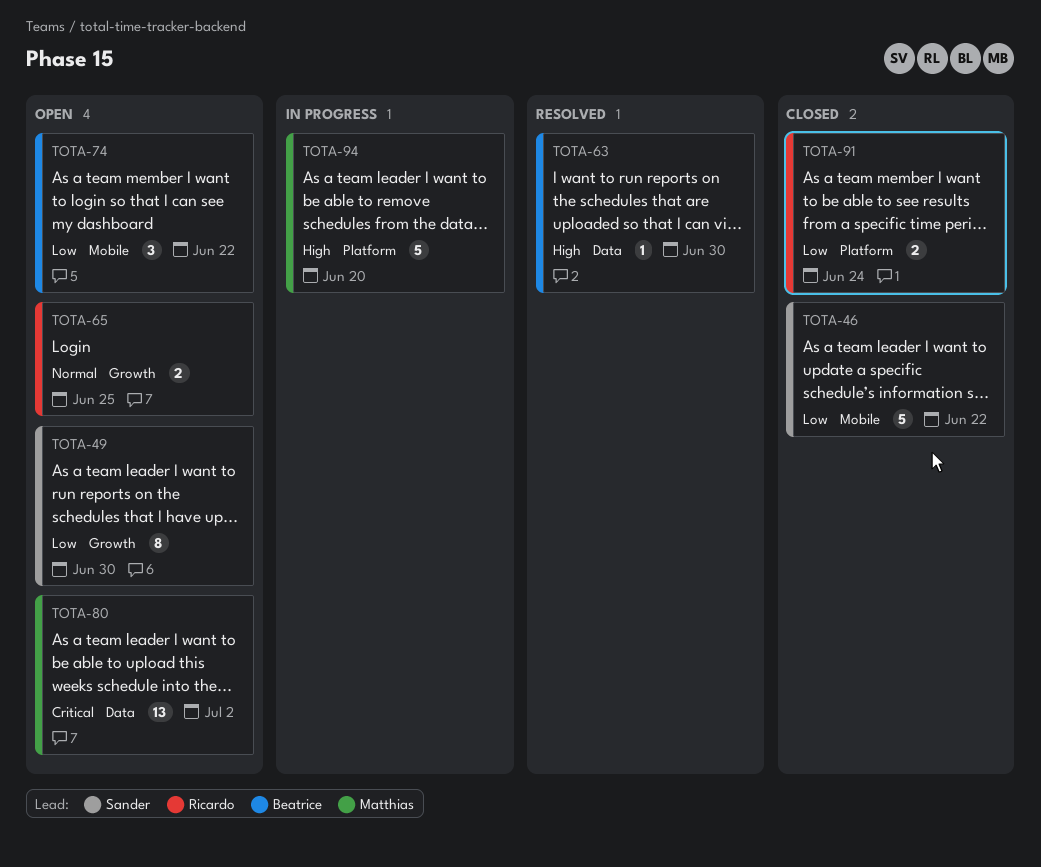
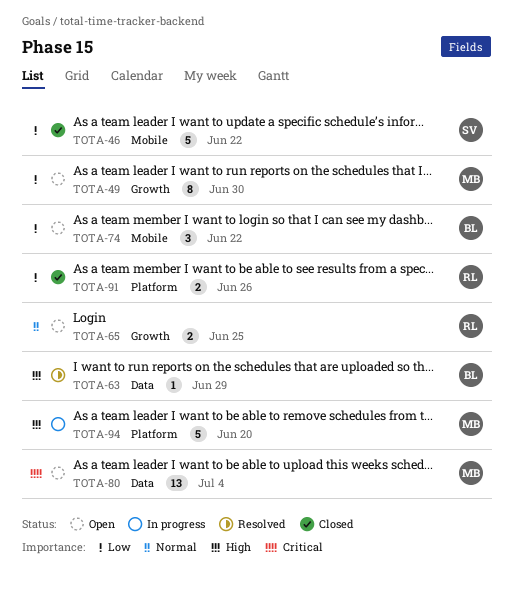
TOTA-49, owner: Sander -> Matthias
TOTA-63, due: Jun 30 -> Jun 29
TOTA-80, due: Jul 2 -> Jul 4
TOTA-91, due: Jun 24 -> Jun 26

